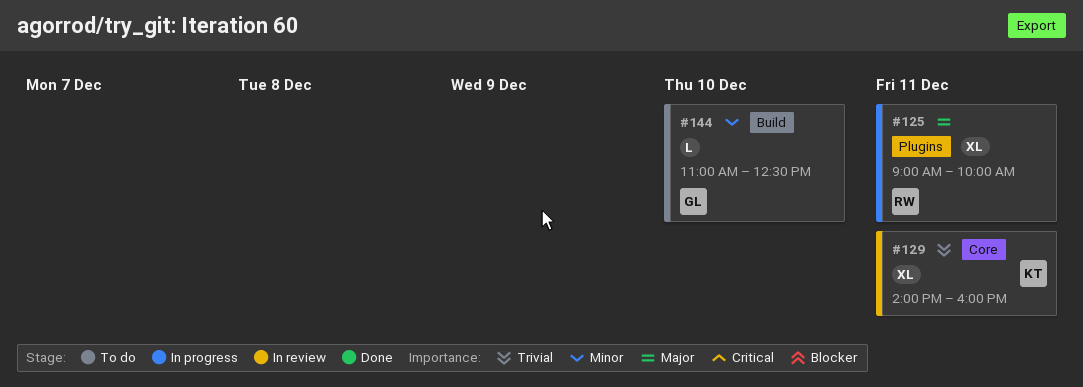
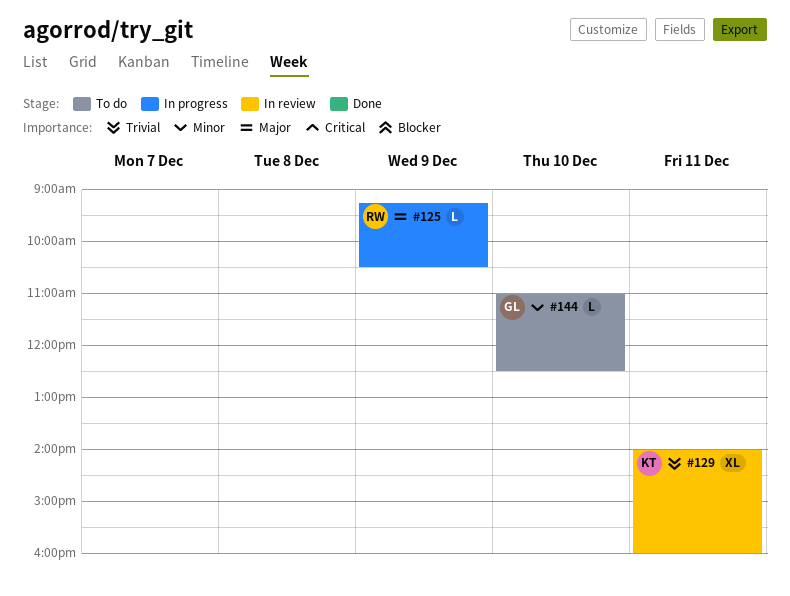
#125, estimate: XL -> L
#125, day: Dec 11 -> Dec 9
#125, begins: 09:00 -> 09:15
#125, ends: 10:00 -> 10:30

